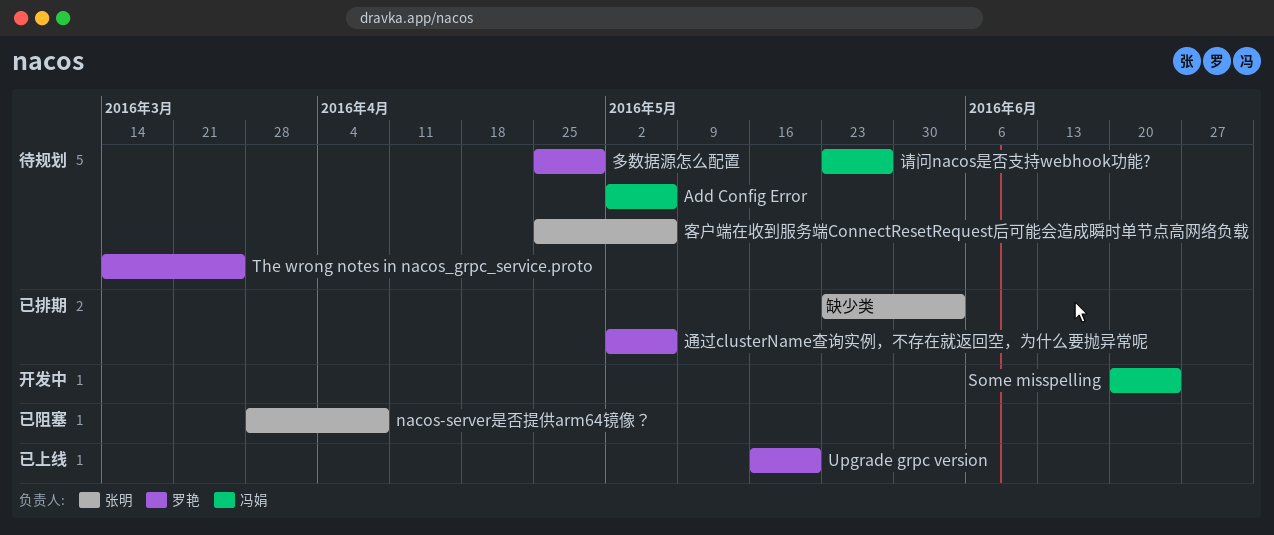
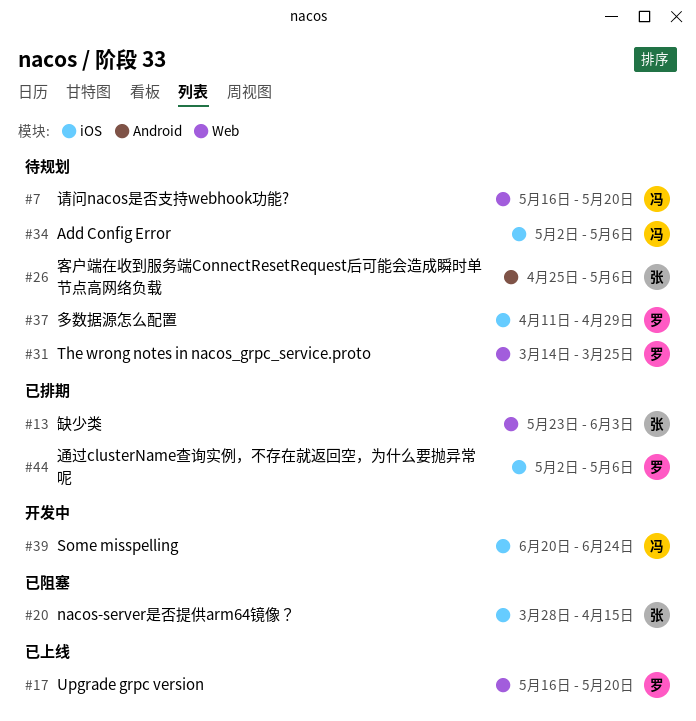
nacos-server是否提供arm64镜像？, due: Apr 8 -> Apr 15
多数据源怎么配置, start: Apr 25 -> Apr 11
请问nacos是否支持webhook功能?, start: May 23 -> May 16
请问nacos是否支持webhook功能?, due: May 27 -> May 20

